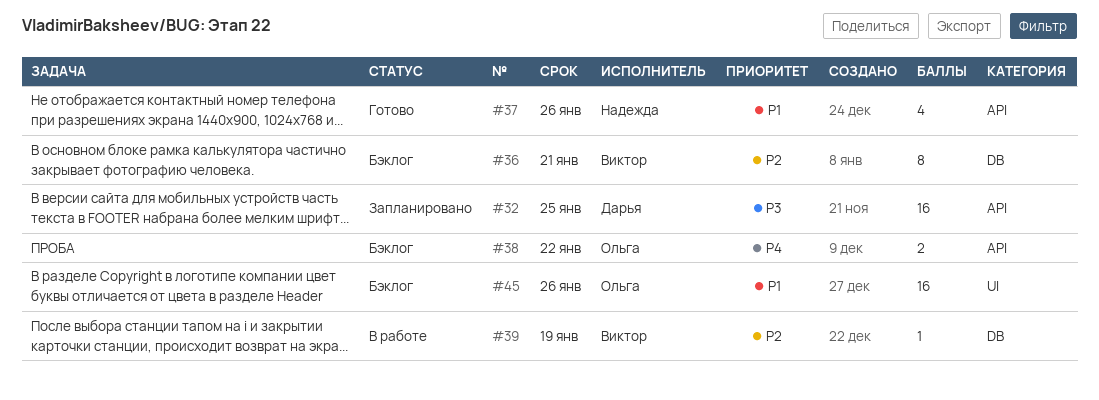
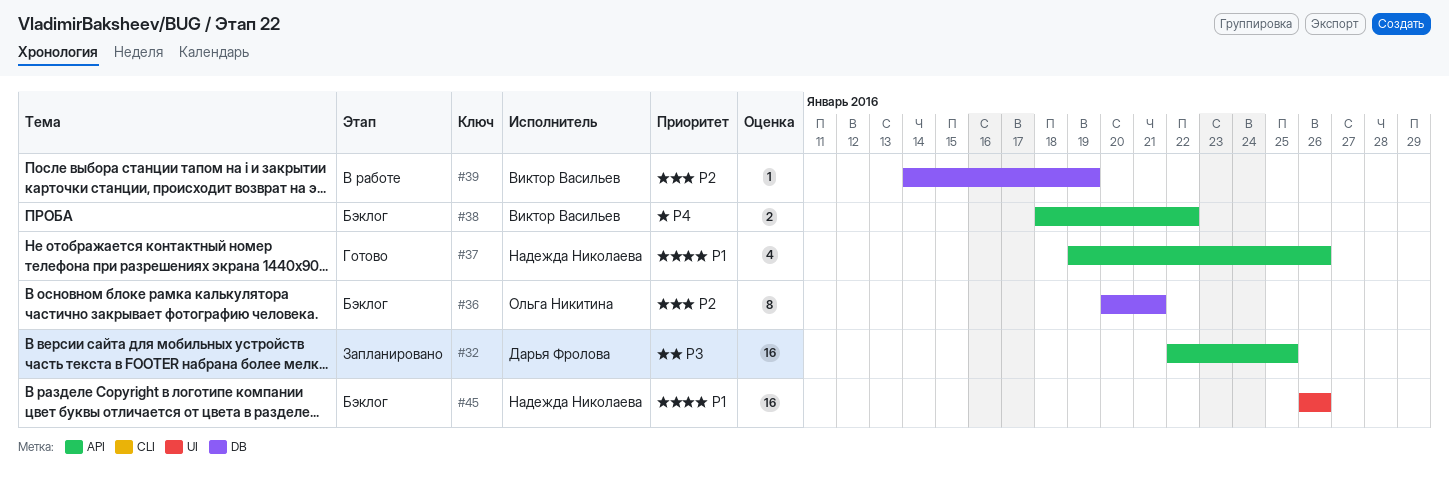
#36, owner: Виктор Васильев -> Ольга Никитина
#38, owner: Ольга Никитина -> Виктор Васильев
#45, owner: Ольга Никитина -> Надежда Николаева

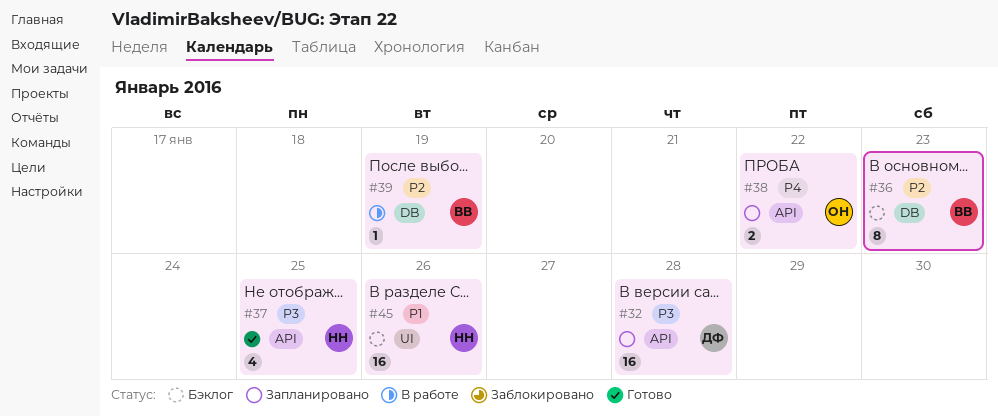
#32, due: Jan 25 -> Jan 28
#36, owner: Ольга Никитина -> Виктор Васильев
#36, due: Jan 21 -> Jan 23
#37, priority: P1 -> P3
#37, due: Jan 26 -> Jan 25
#38, status: Бэклог -> Запланировано
#38, owner: Виктор Васильев -> Ольга Никитина

